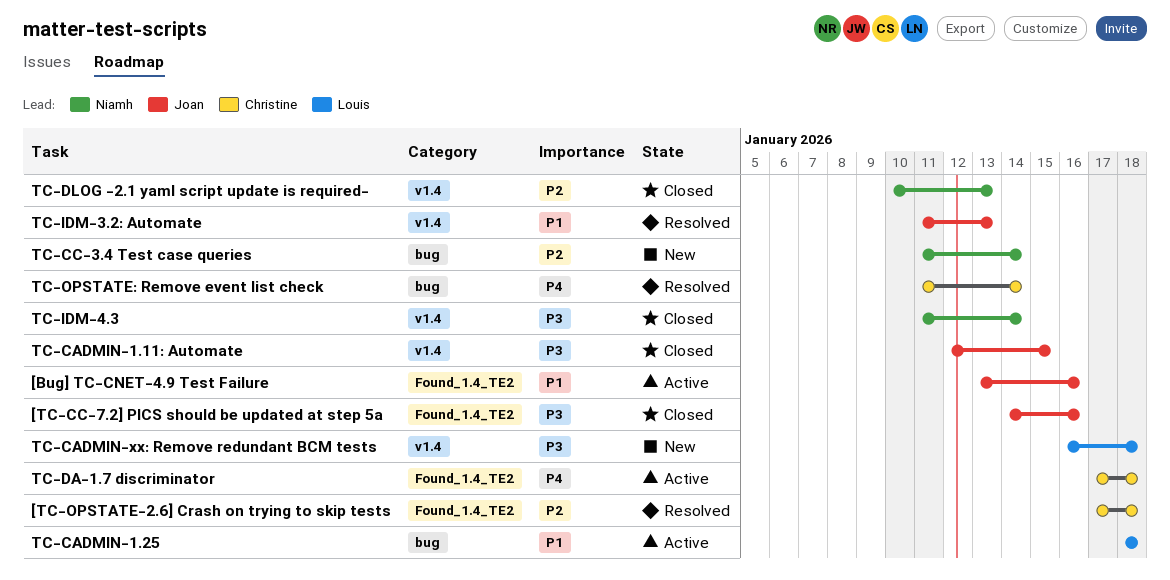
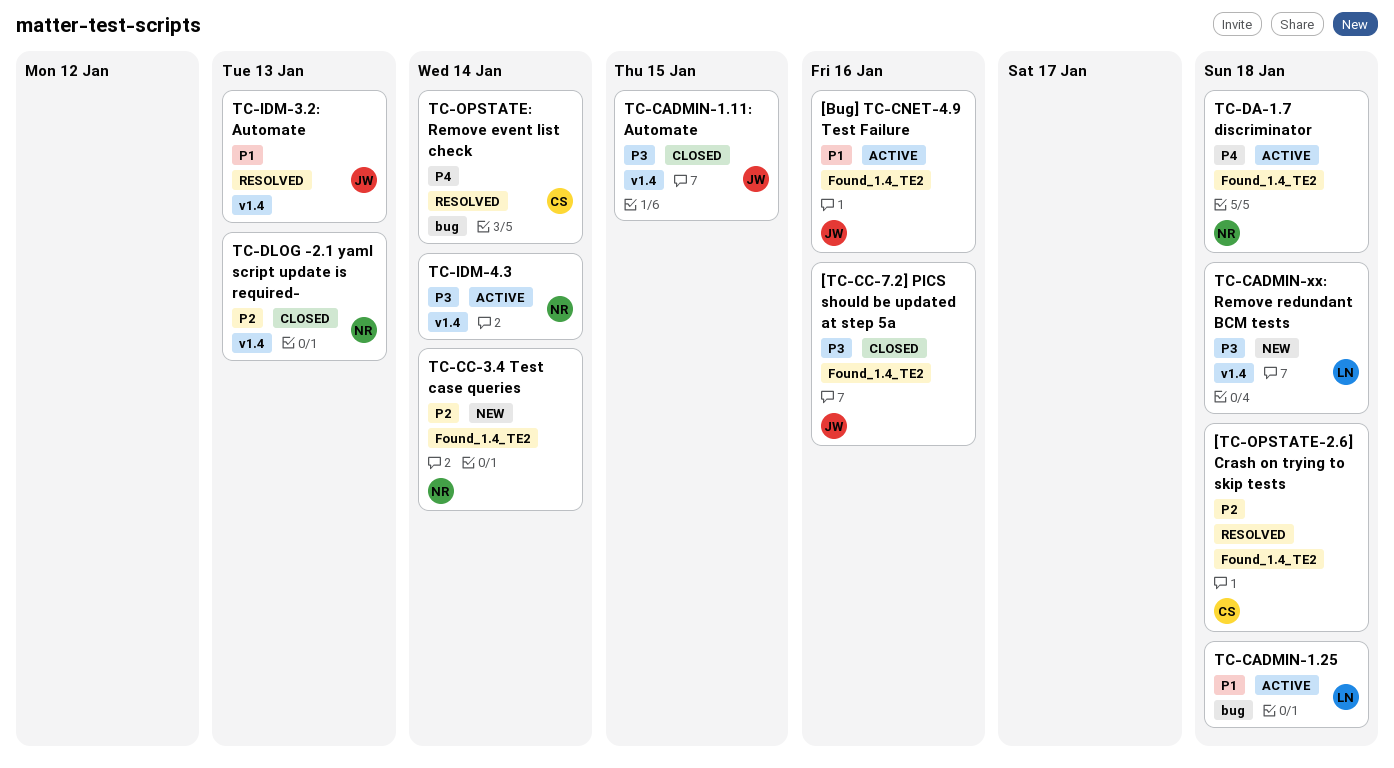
TC-CC-3.4 Test case queries, label: bug -> Found_1.4_TE2
TC-DA-1.7 discriminator, owner: Christine -> Niamh
TC-IDM-4.3, status: Closed -> Active

